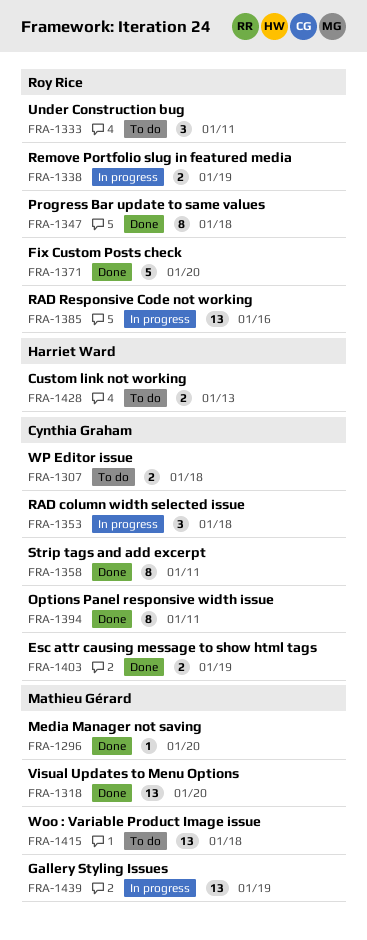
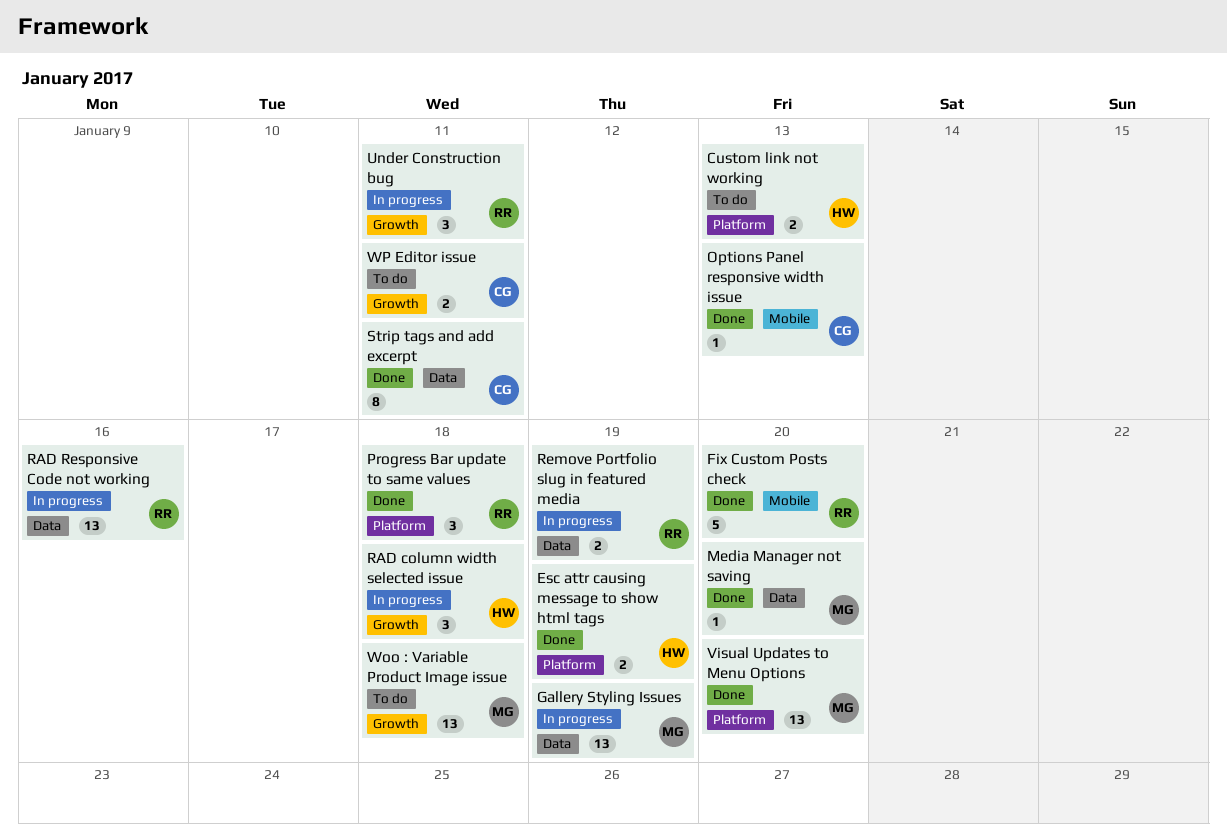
Esc attr causing message to show html tags, owner: Cynthia Graham -> Harriet Ward
Options Panel responsive width issue, estimate: 8 -> 1
Options Panel responsive width issue, due: Jan 11 -> Jan 13
Progress Bar update to same values, estimate: 8 -> 3
RAD column width selected issue, owner: Cynthia Graham -> Harriet Ward
Under Construction bug, status: To do -> In progress
WP Editor issue, due: Jan 18 -> Jan 11

